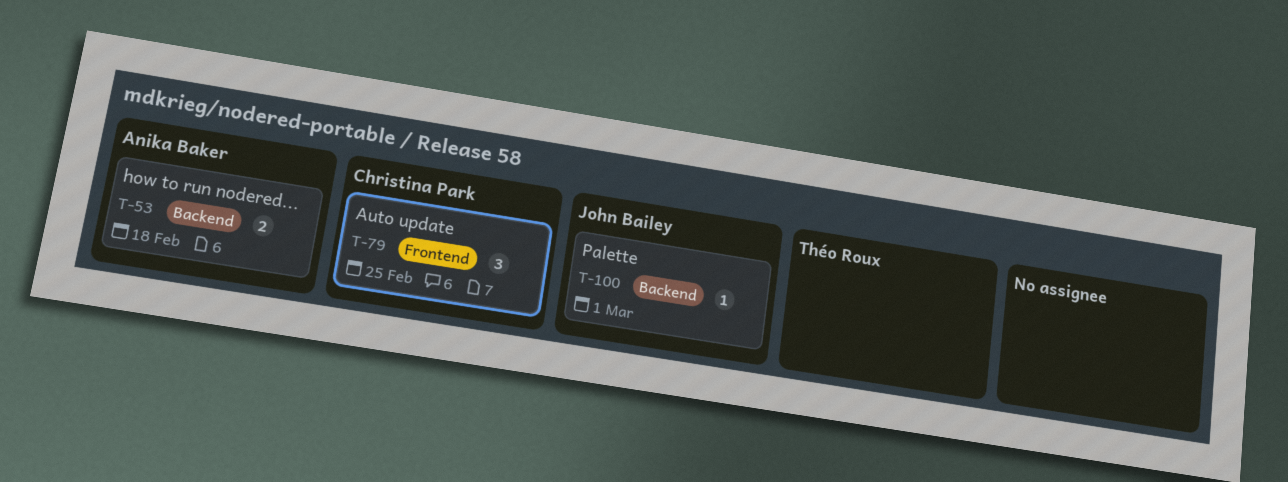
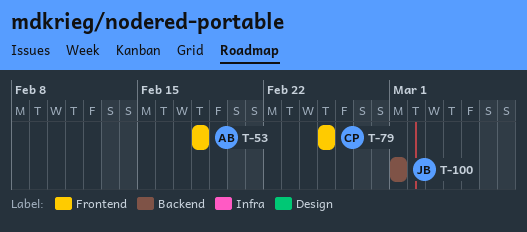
T-53, label: Backend -> Frontend

